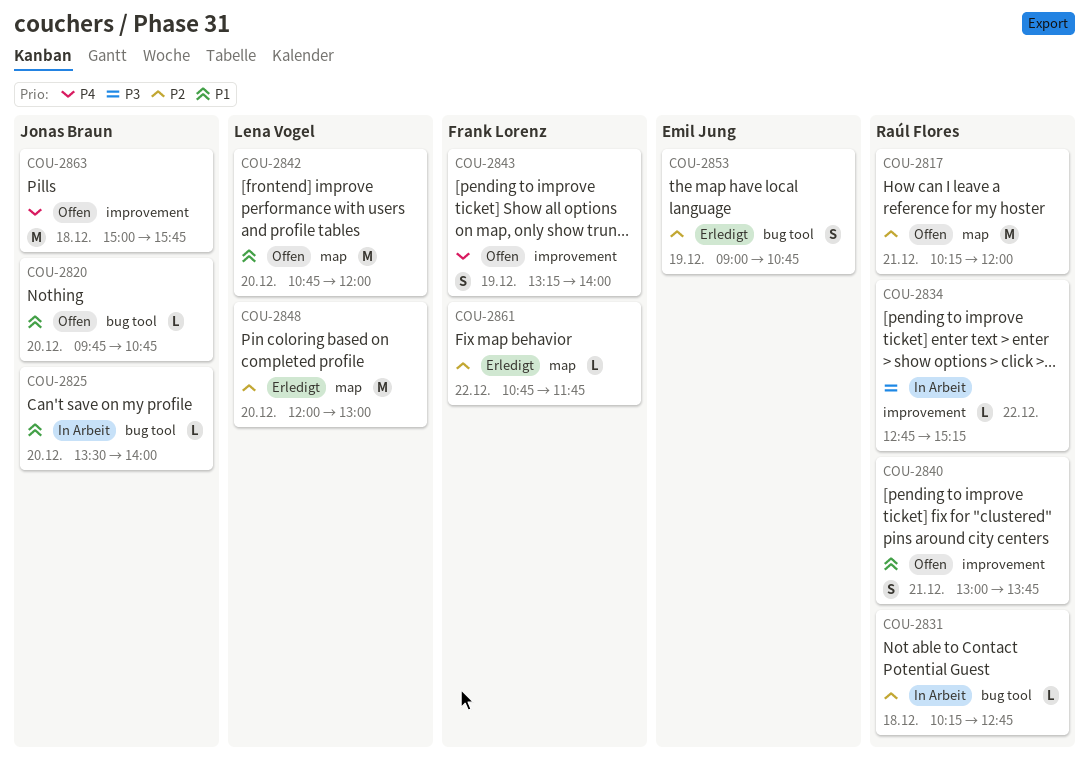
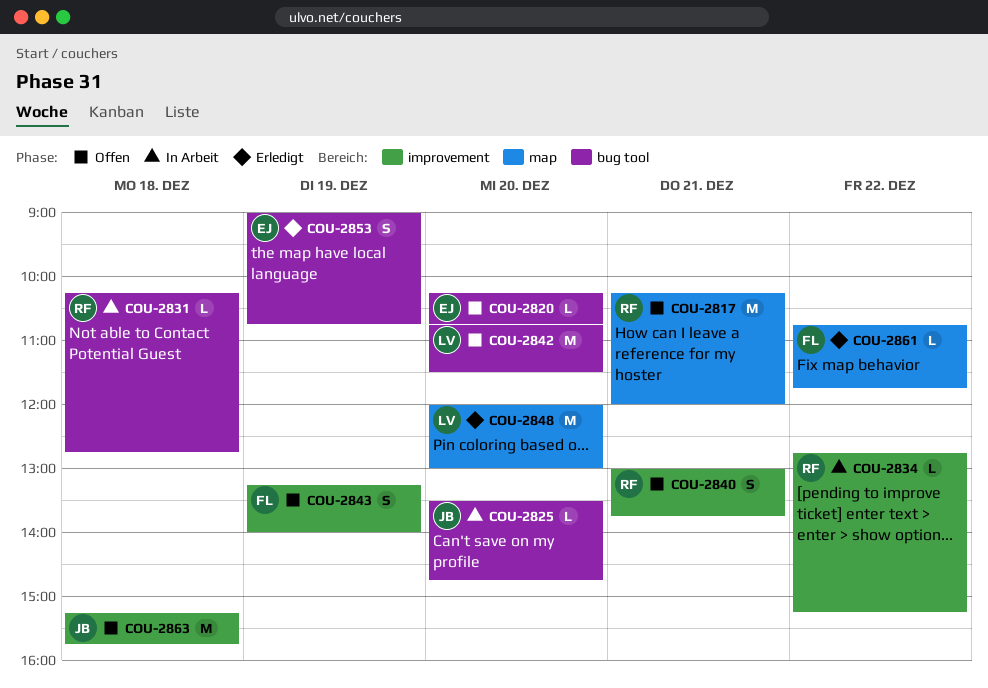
COU-2820, owner: Jonas Braun -> Emil Jung
COU-2820, begins: 09:45 -> 10:15
COU-2825, ends: 14:00 -> 14:45
COU-2842, label: map -> bug tool
COU-2842, ends: 12:00 -> 11:30
COU-2863, begins: 15:00 -> 15:15

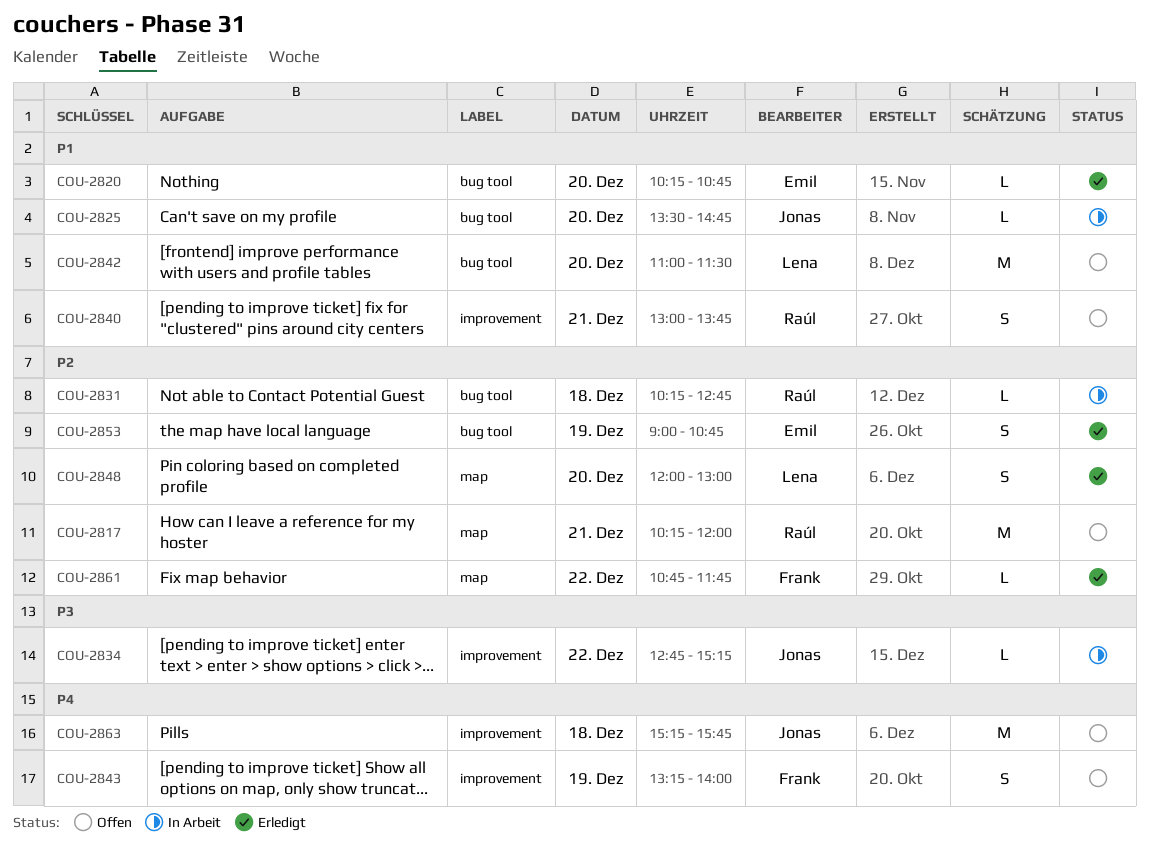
COU-2820, status: Offen -> Erledigt
COU-2834, owner: Raúl -> Jonas
COU-2842, begins: 10:45 -> 11:00
COU-2848, estimate: M -> S

